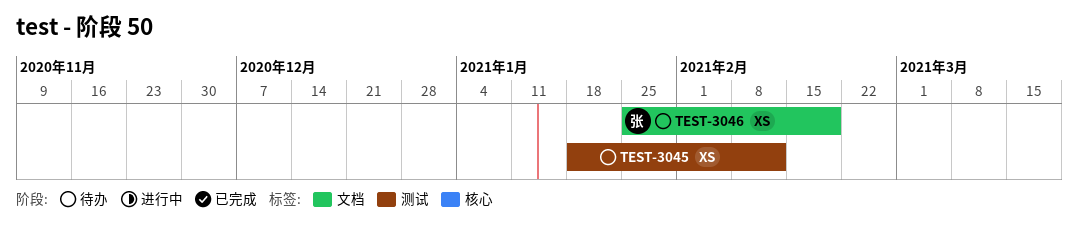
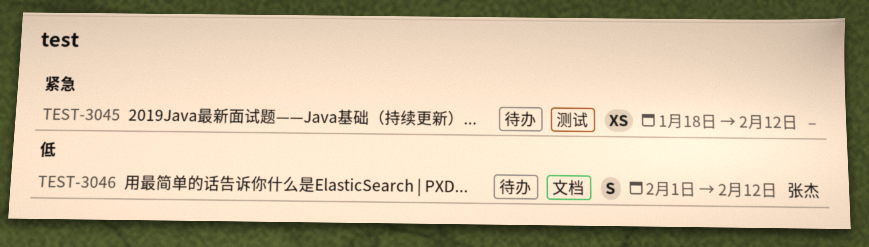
TEST-3046, estimate: XS -> S
TEST-3046, start: Jan 25 -> Feb 1
TEST-3046, due: Feb 19 -> Feb 12

